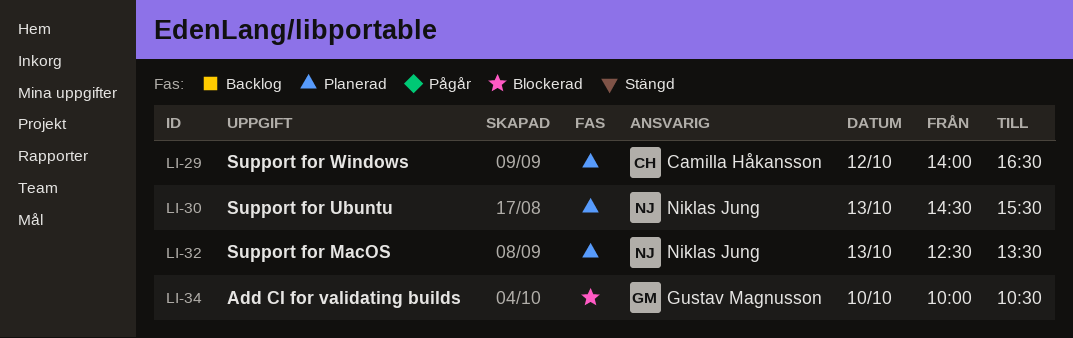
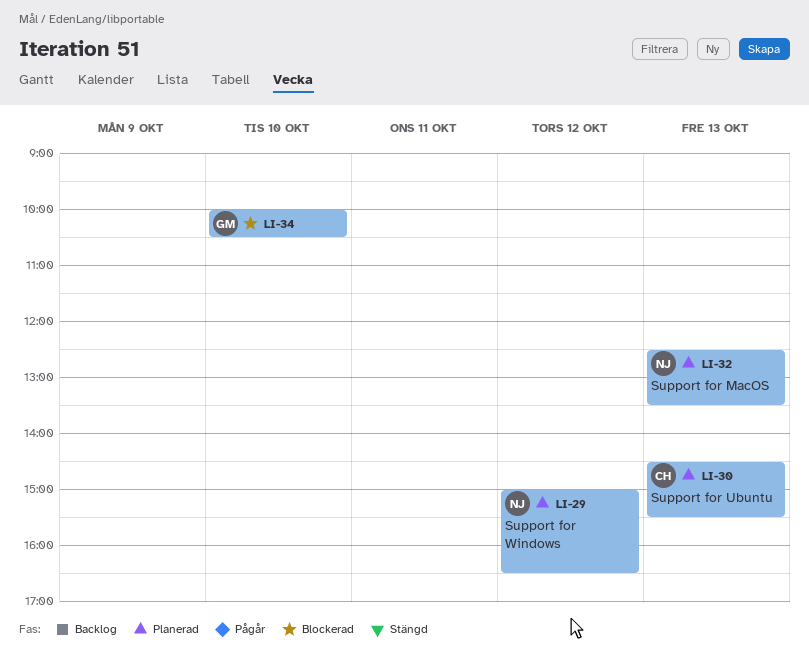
LI-29, owner: Camilla Håkansson -> Niklas Jung
LI-29, begins: 14:00 -> 15:00
LI-30, owner: Niklas Jung -> Camilla Håkansson

